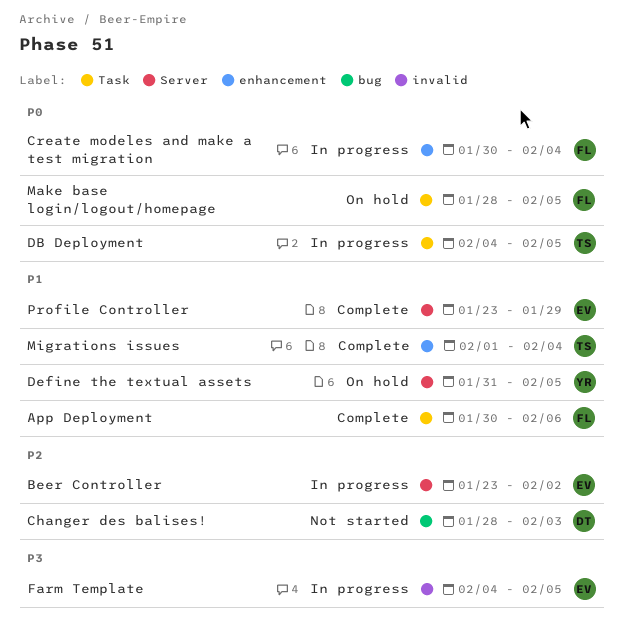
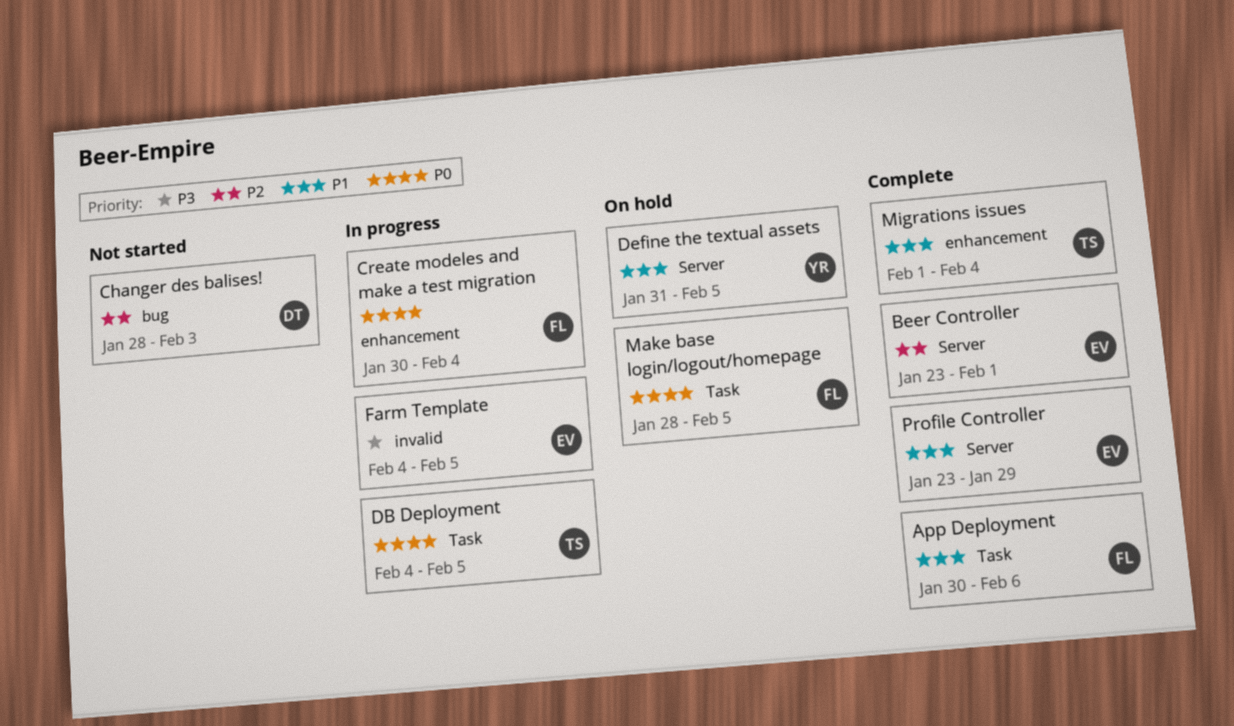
Beer Controller, status: In progress -> Complete
Beer Controller, due: Feb 2 -> Feb 1

